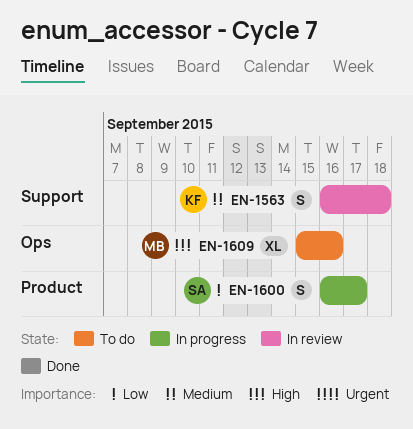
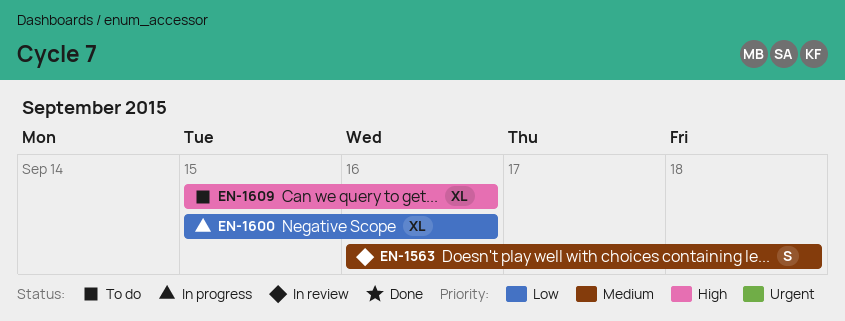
EN-1600, estimate: S -> XL
EN-1600, start: Sep 16 -> Sep 15
EN-1600, due: Sep 17 -> Sep 16

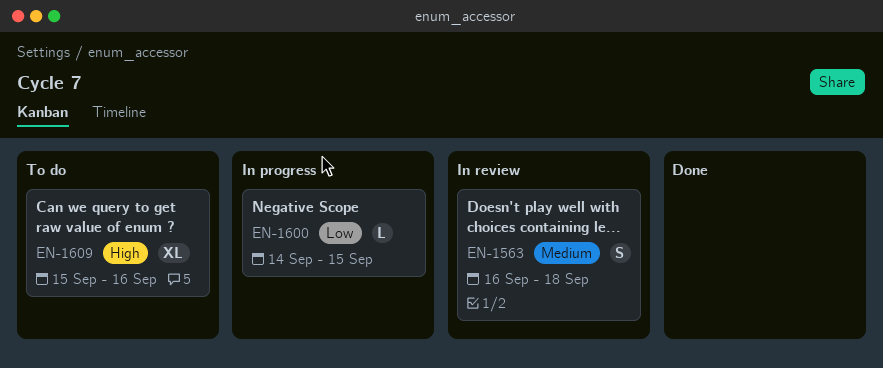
EN-1600, estimate: XL -> L
EN-1600, start: Sep 15 -> Sep 14
EN-1600, due: Sep 16 -> Sep 15

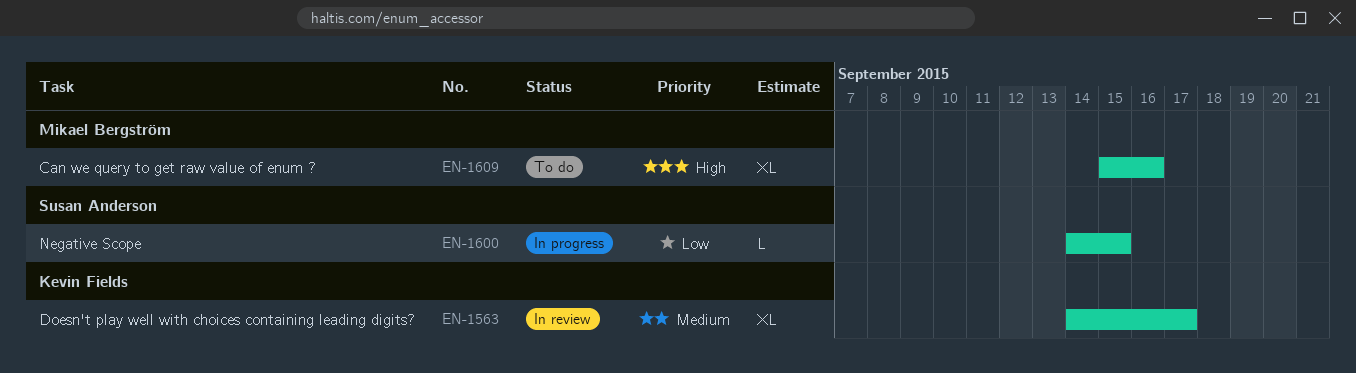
EN-1563, estimate: S -> XL
EN-1563, start: Sep 16 -> Sep 14
EN-1563, due: Sep 18 -> Sep 17

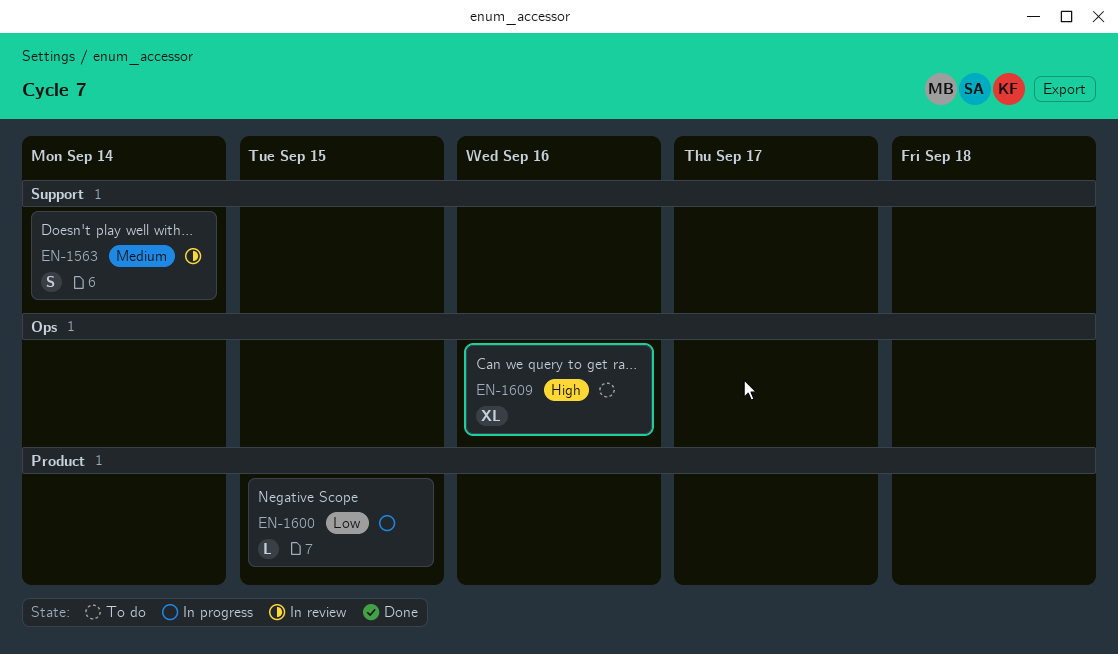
EN-1563, estimate: XL -> S
EN-1563, due: Sep 17 -> Sep 14

